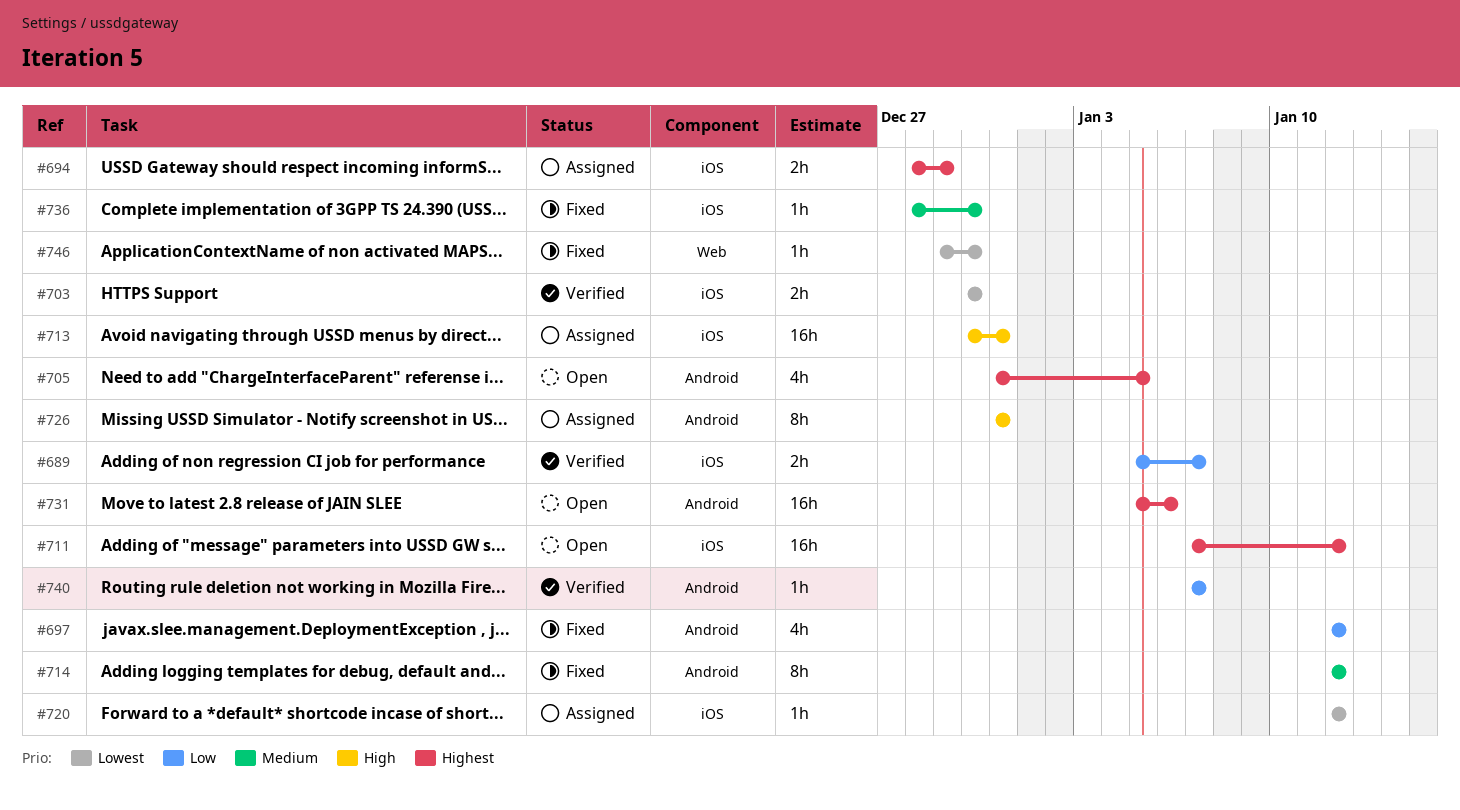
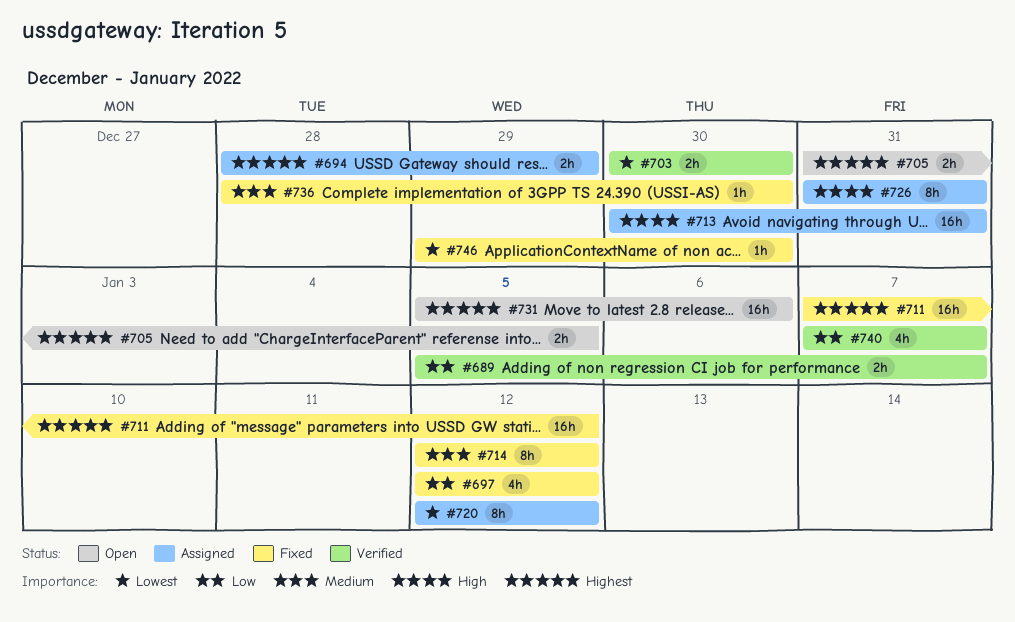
#705, estimate: 4h -> 2h
#711, status: Open -> Fixed
#720, estimate: 1h -> 8h
#740, estimate: 1h -> 4h

